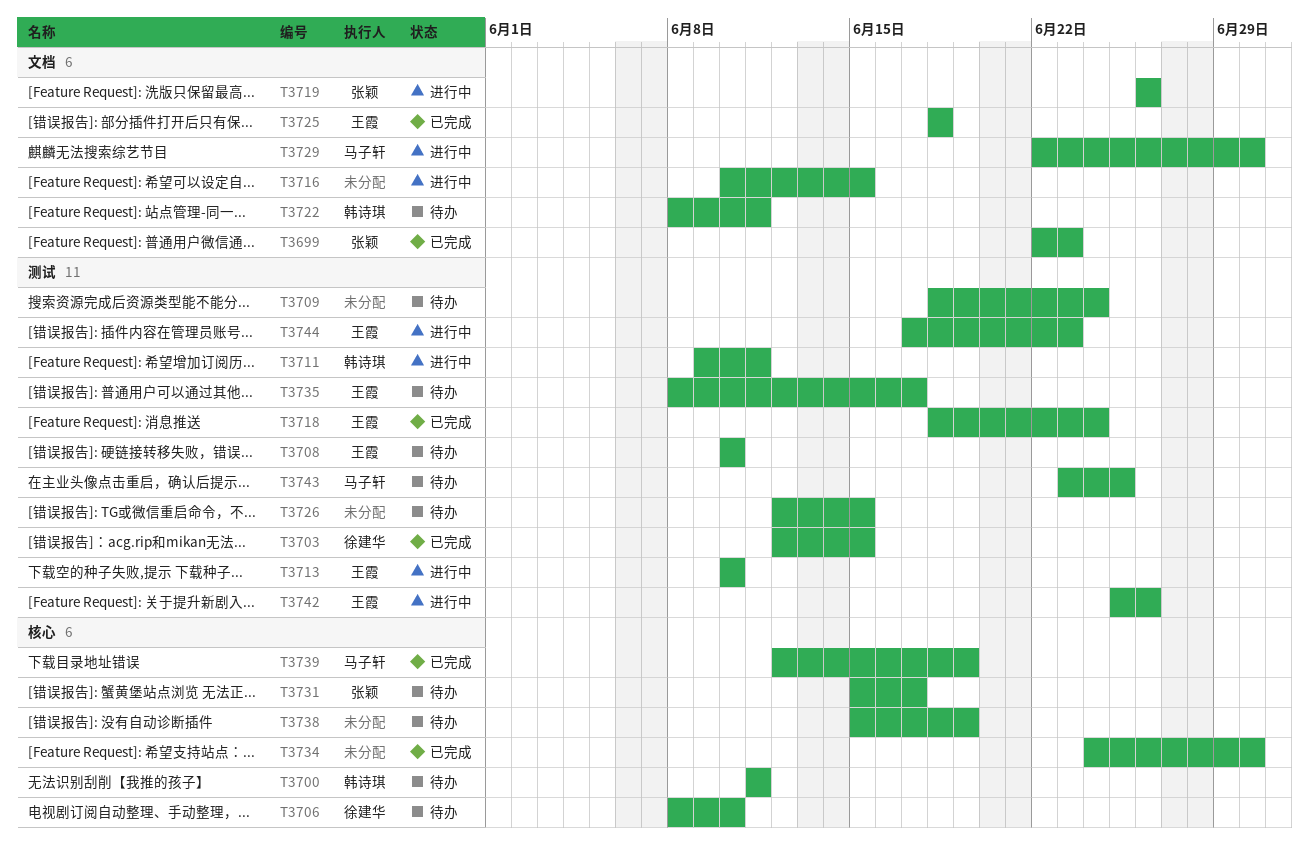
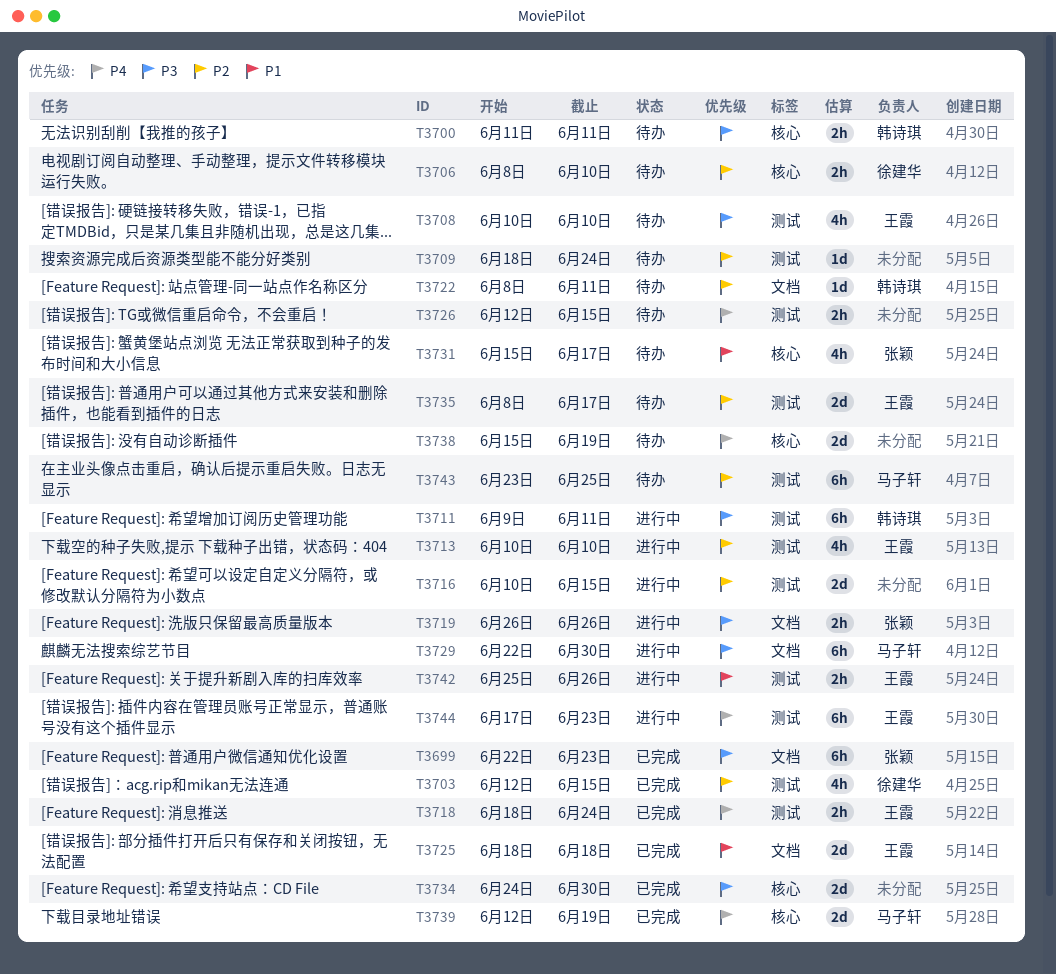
T3716, label: 文档 -> 测试

